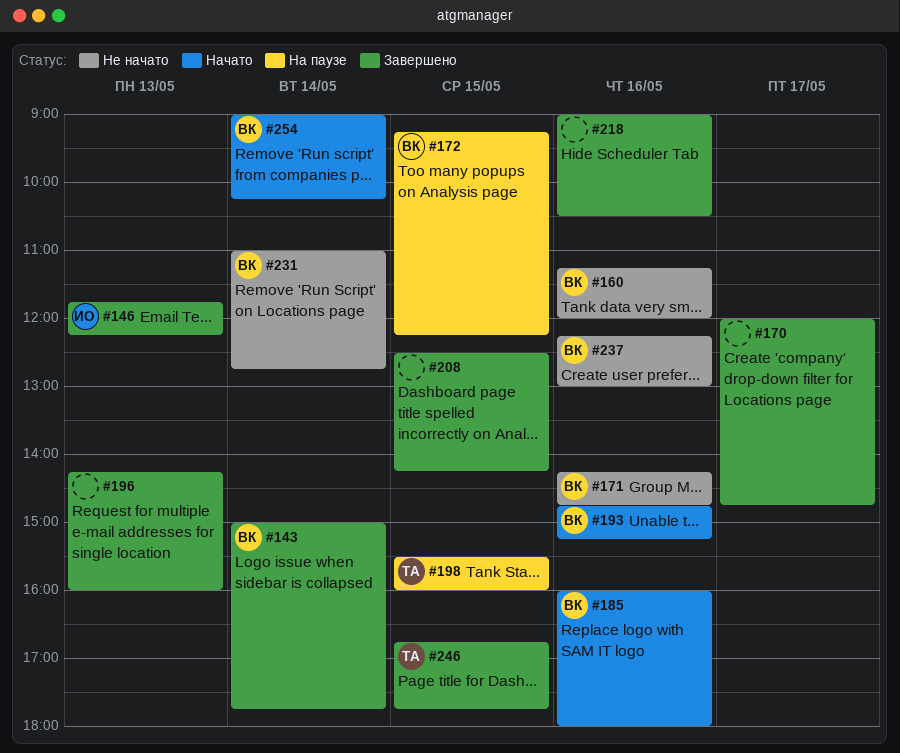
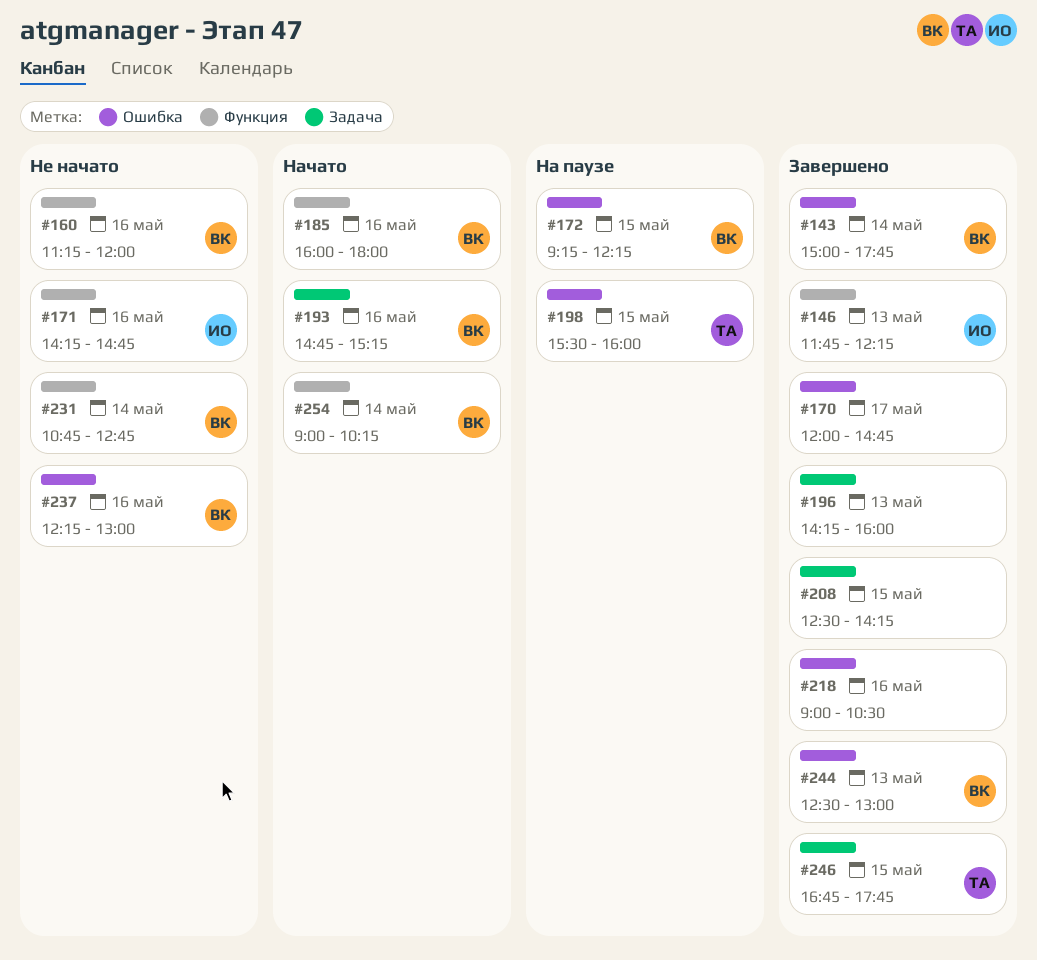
#171, owner: ВК -> ИО
#231, begins: 11:00 -> 10:45
#244: none -> present

